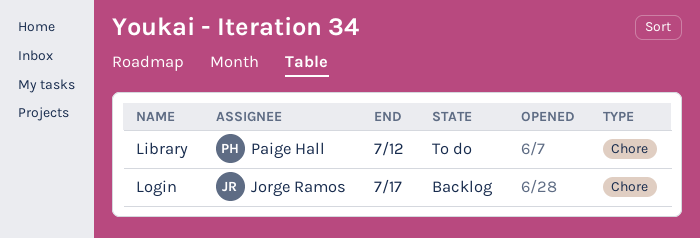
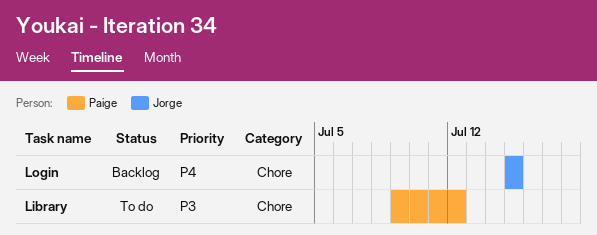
Login, due: Jul 17 -> Jul 15

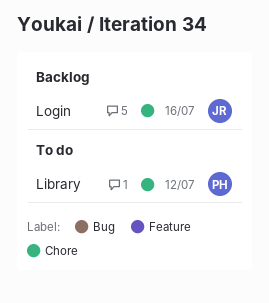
Login, due: Jul 15 -> Jul 16

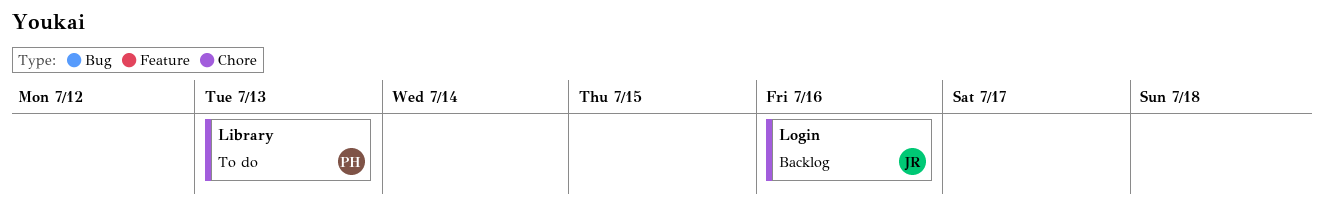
Library, due: Jul 12 -> Jul 13

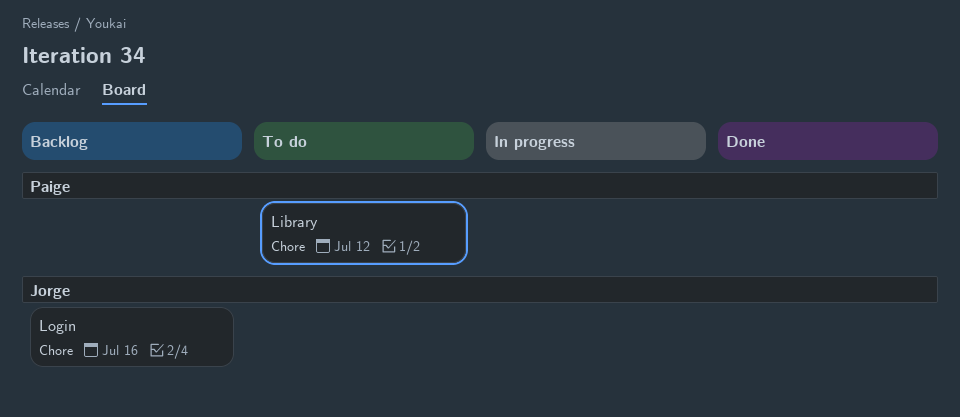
Library, due: Jul 13 -> Jul 12

